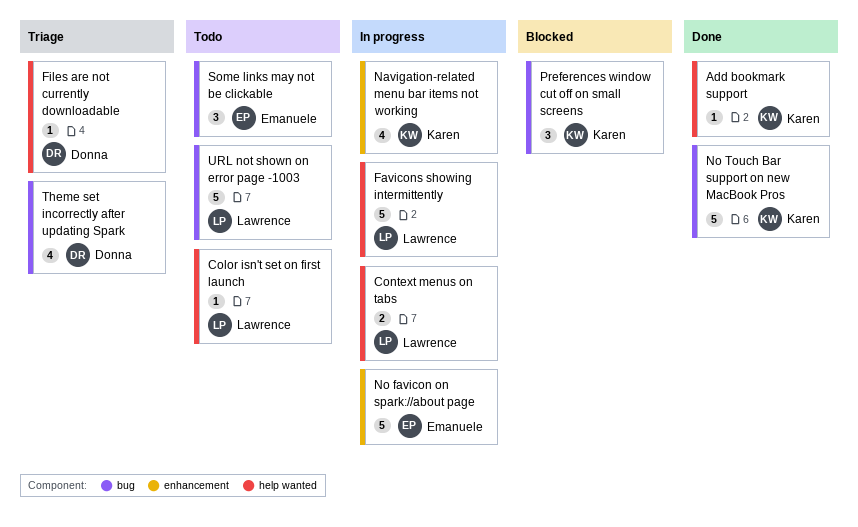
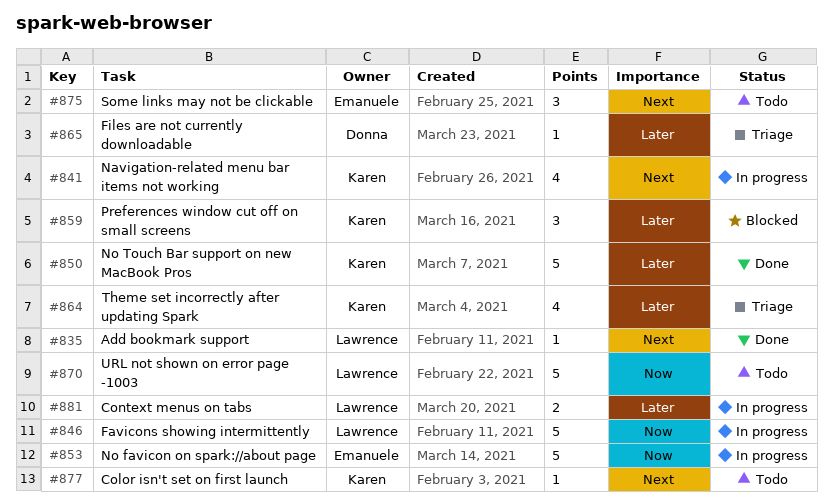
Add bookmark support, owner: Karen -> Lawrence
Color isn't set on first launch, owner: Lawrence -> Karen
Theme set incorrectly after updating Spark, owner: Donna -> Karen

